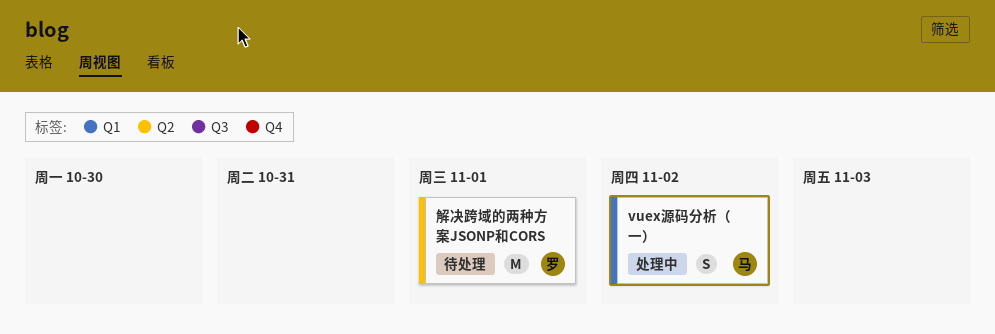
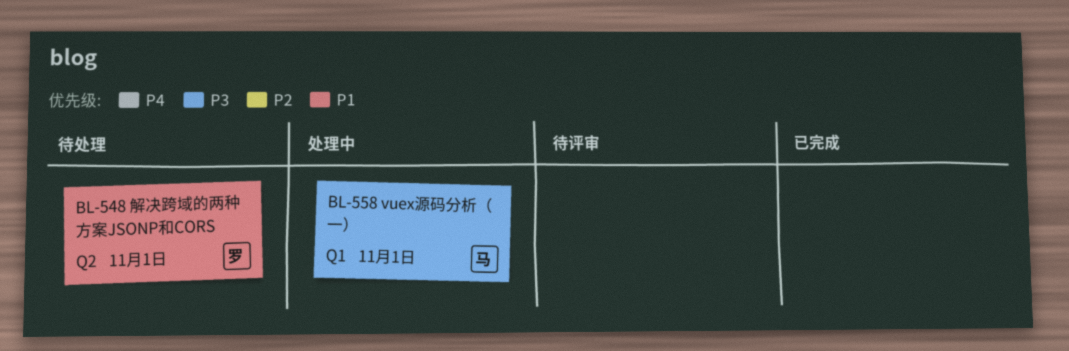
vuex源码分析（一）, due: Nov 2 -> Nov 1

